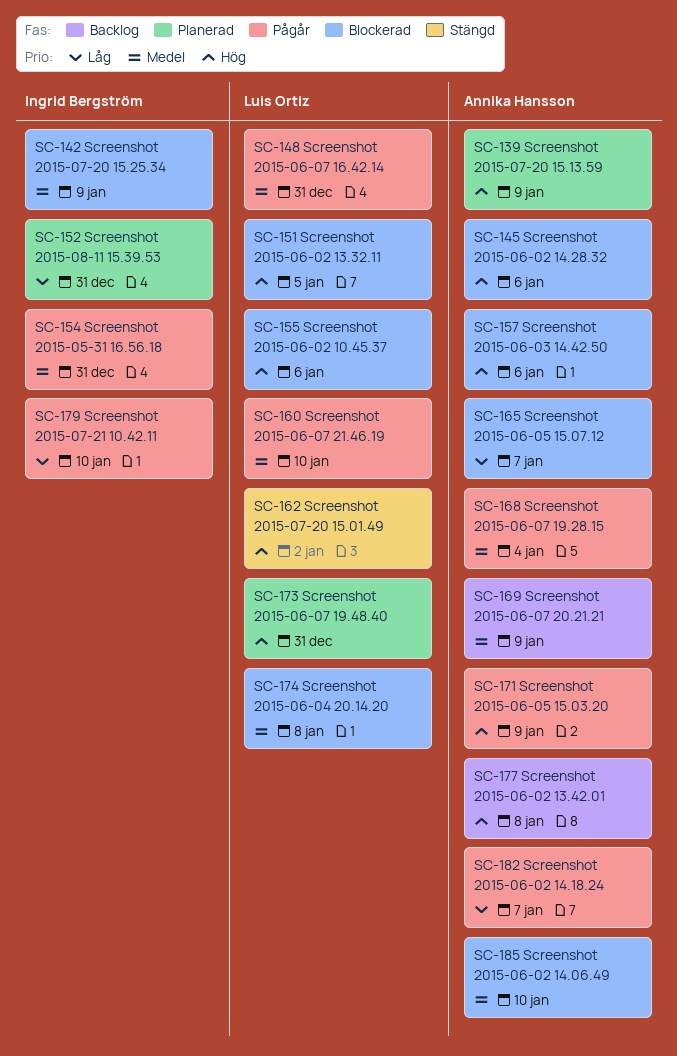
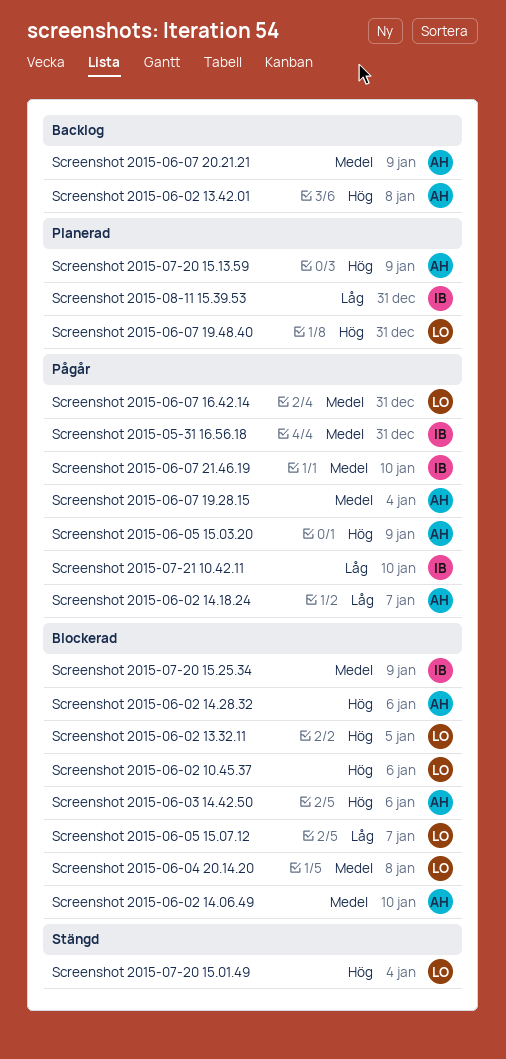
Screenshot 2015-06-05 15.07.12, owner: Annika Hansson -> Luis Ortiz
Screenshot 2015-06-07 21.46.19, owner: Luis Ortiz -> Ingrid Bergström
Screenshot 2015-07-20 15.01.49, due: Jan 2 -> Jan 4

